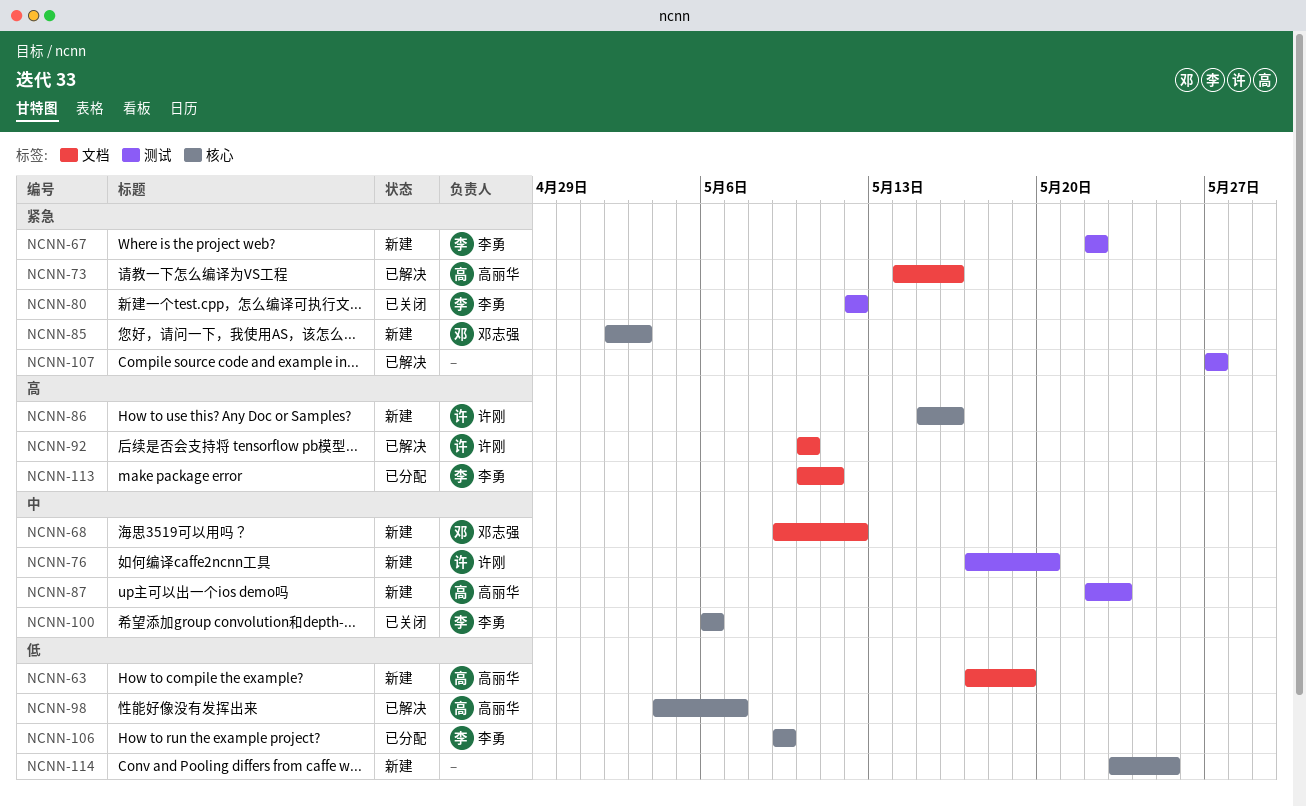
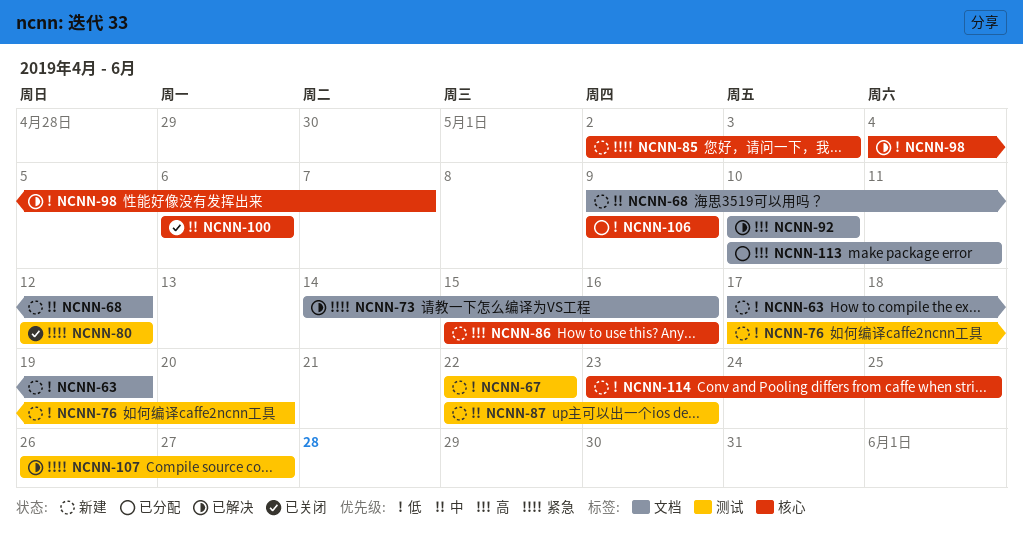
NCNN-67, priority: 紧急 -> 低
NCNN-76, priority: 中 -> 低
NCNN-107, start: May 27 -> May 26

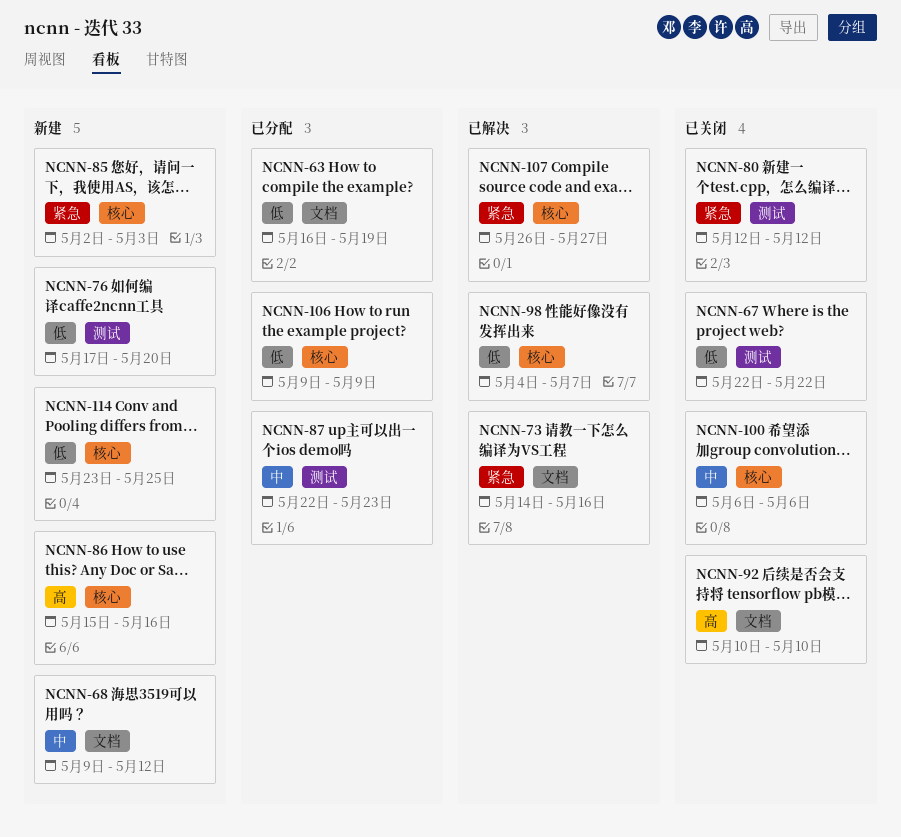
NCNN-63, status: 新建 -> 已分配
NCNN-63, start: May 17 -> May 16
NCNN-67, status: 新建 -> 已关闭
NCNN-87, status: 新建 -> 已分配
NCNN-92, status: 已解决 -> 已关闭
NCNN-107, label: 测试 -> 核心
NCNN-113: present -> none

